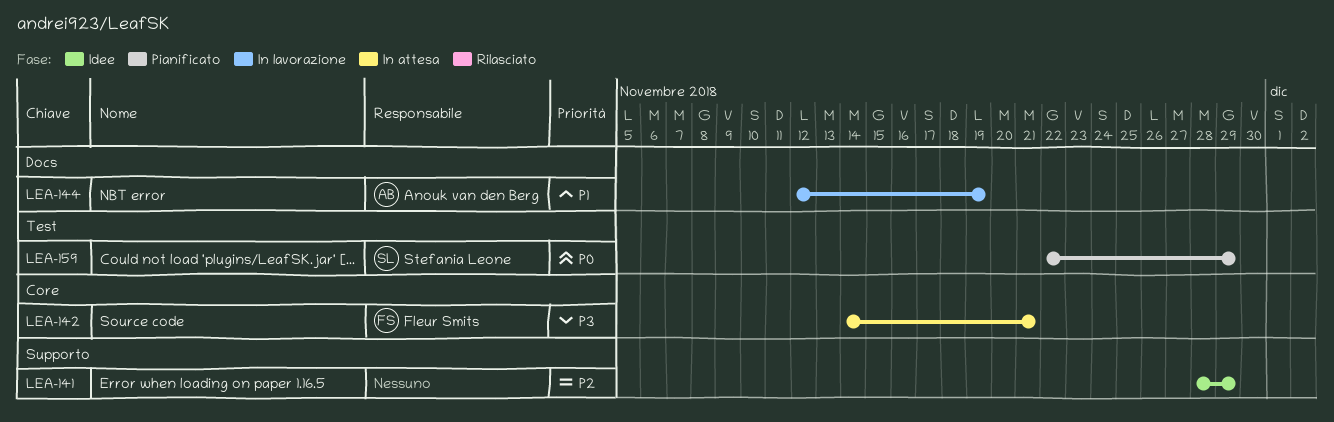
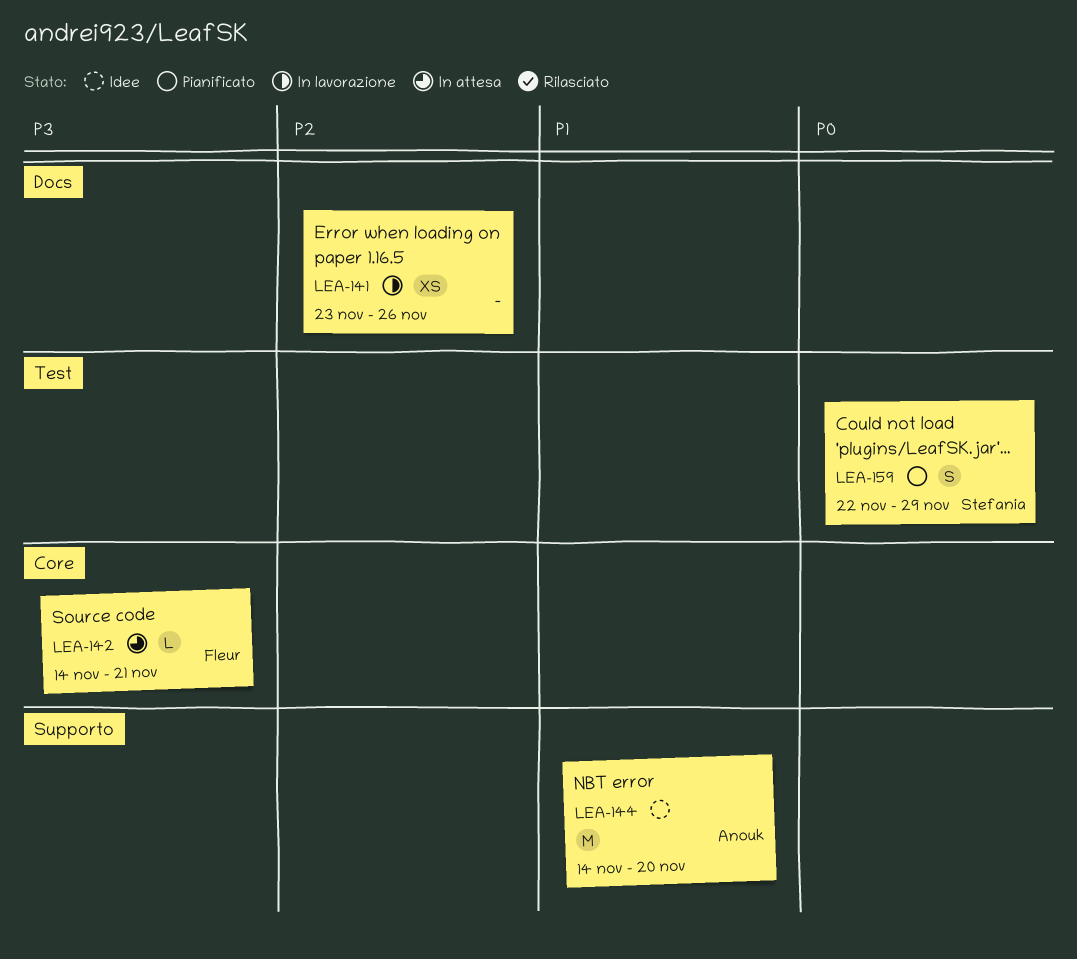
LEA-141, status: Idee -> In lavorazione
LEA-141, label: Supporto -> Docs
LEA-141, start: Nov 28 -> Nov 23
LEA-141, due: Nov 29 -> Nov 26
LEA-144, status: In lavorazione -> Idee
LEA-144, label: Docs -> Supporto
LEA-144, start: Nov 12 -> Nov 14
LEA-144, due: Nov 19 -> Nov 20

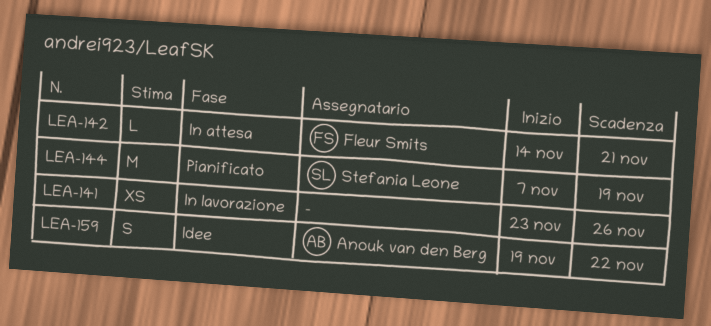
LEA-144, status: Idee -> Pianificato
LEA-144, owner: Anouk van den Berg -> Stefania Leone
LEA-144, start: Nov 14 -> Nov 7
LEA-144, due: Nov 20 -> Nov 19
LEA-159, status: Pianificato -> Idee
LEA-159, owner: Stefania Leone -> Anouk van den Berg
LEA-159, start: Nov 22 -> Nov 19
LEA-159, due: Nov 29 -> Nov 22

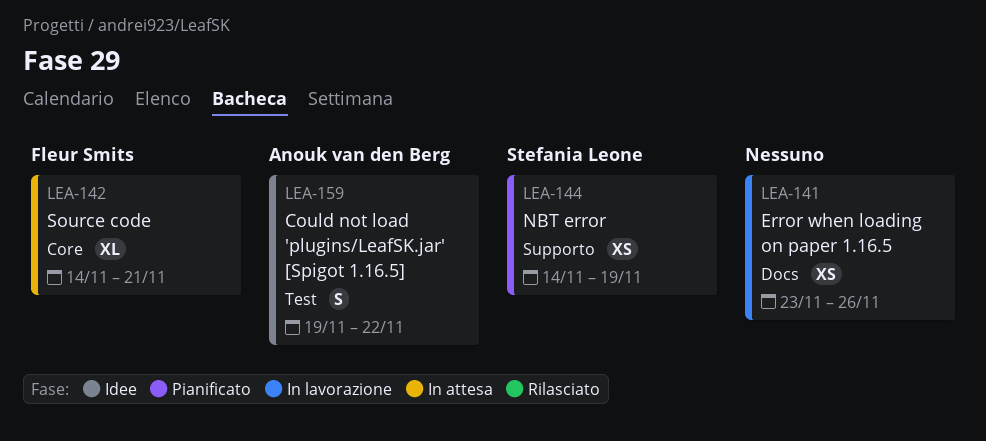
LEA-142, estimate: L -> XL
LEA-144, estimate: M -> XS
LEA-144, start: Nov 7 -> Nov 14

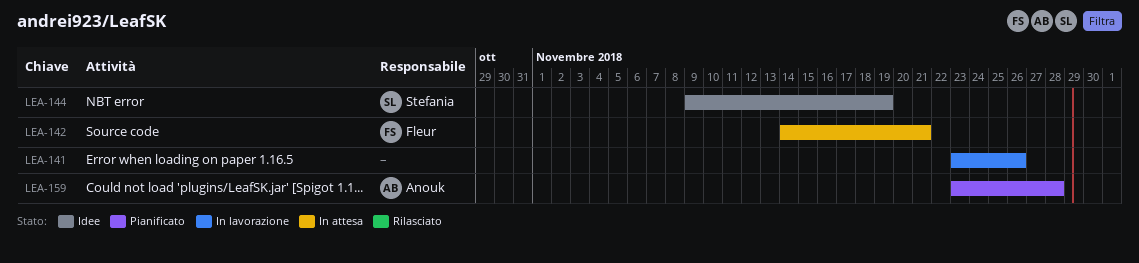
LEA-144, status: Pianificato -> Idee
LEA-144, start: Nov 14 -> Nov 9
LEA-159, status: Idee -> Pianificato
LEA-159, start: Nov 19 -> Nov 23
LEA-159, due: Nov 22 -> Nov 28

